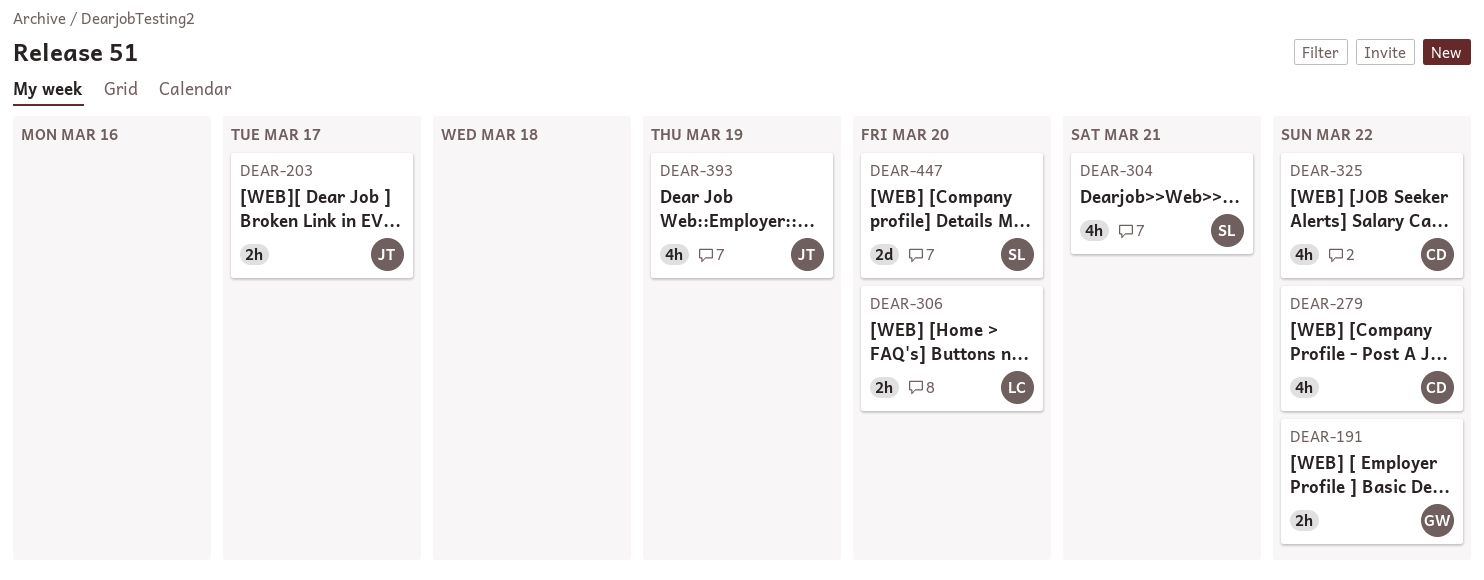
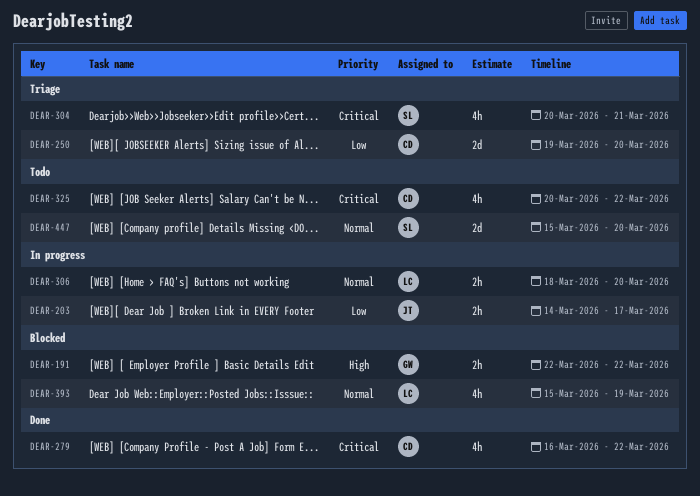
DEAR-250: none -> present
DEAR-393, owner: JT -> LC

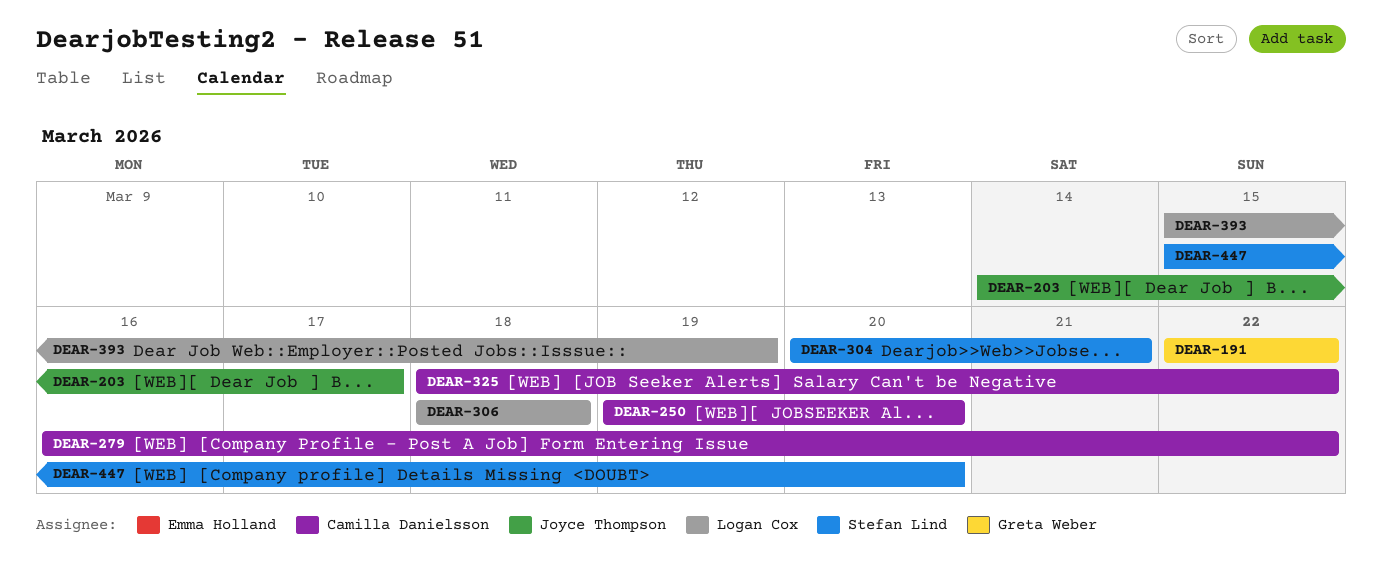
DEAR-306, due: Mar 20 -> Mar 18
DEAR-325, start: Mar 20 -> Mar 18

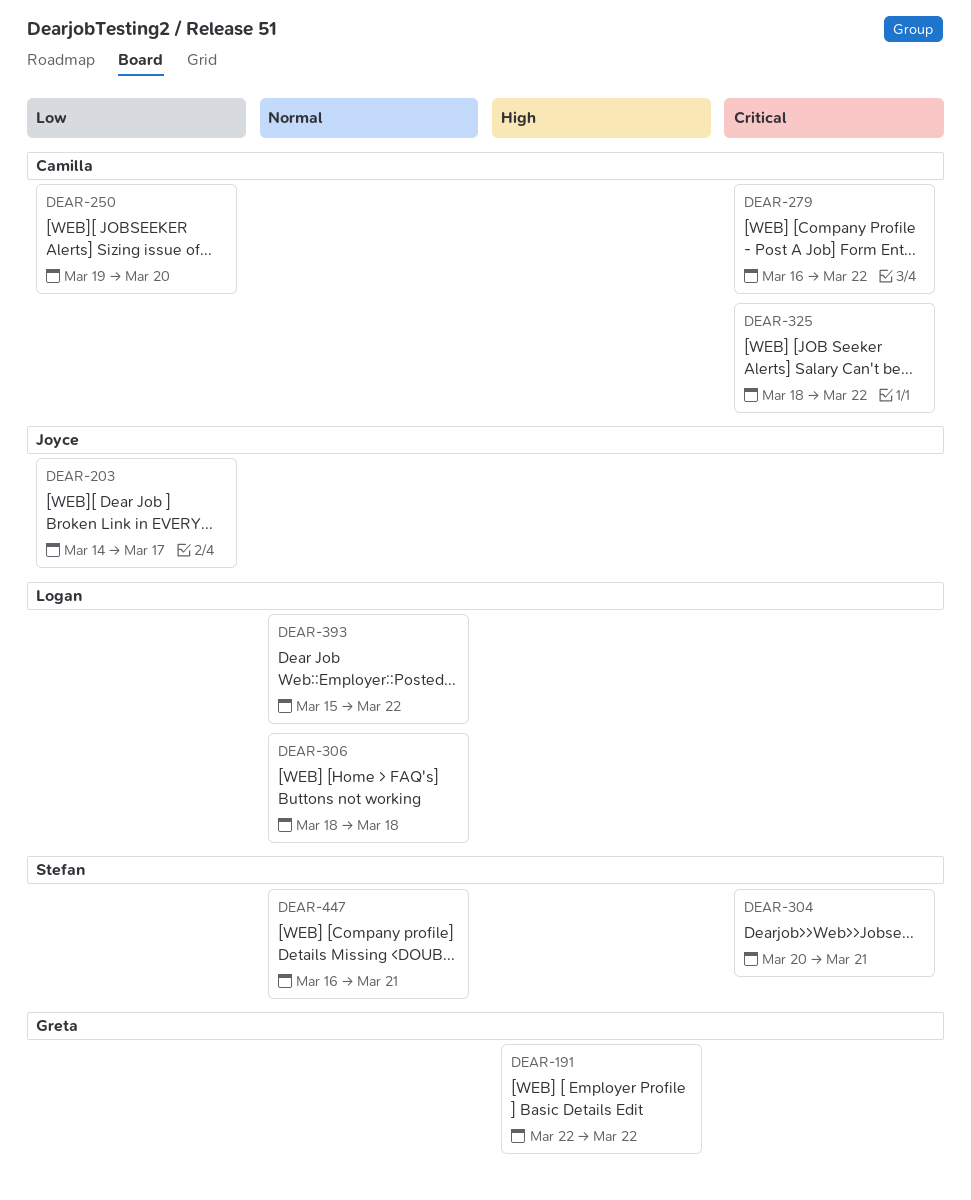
DEAR-393, due: Mar 19 -> Mar 22
DEAR-447, start: Mar 15 -> Mar 16
DEAR-447, due: Mar 20 -> Mar 21

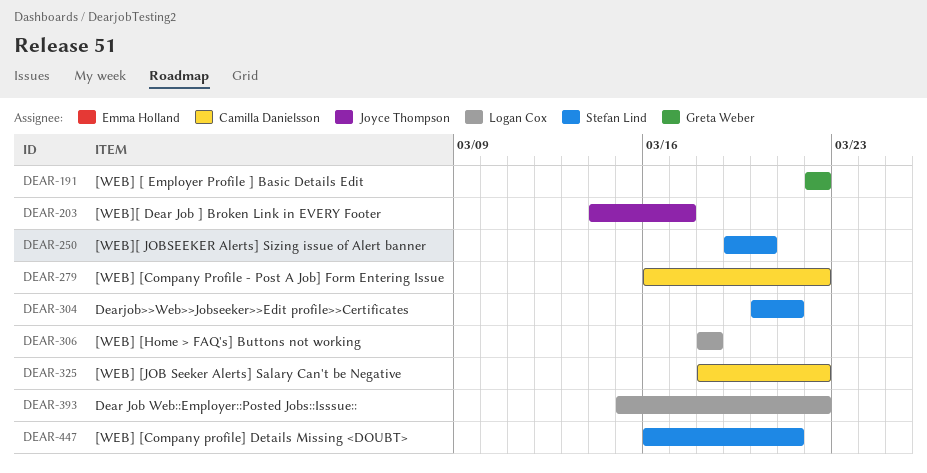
DEAR-250, owner: Camilla Danielsson -> Stefan Lind

